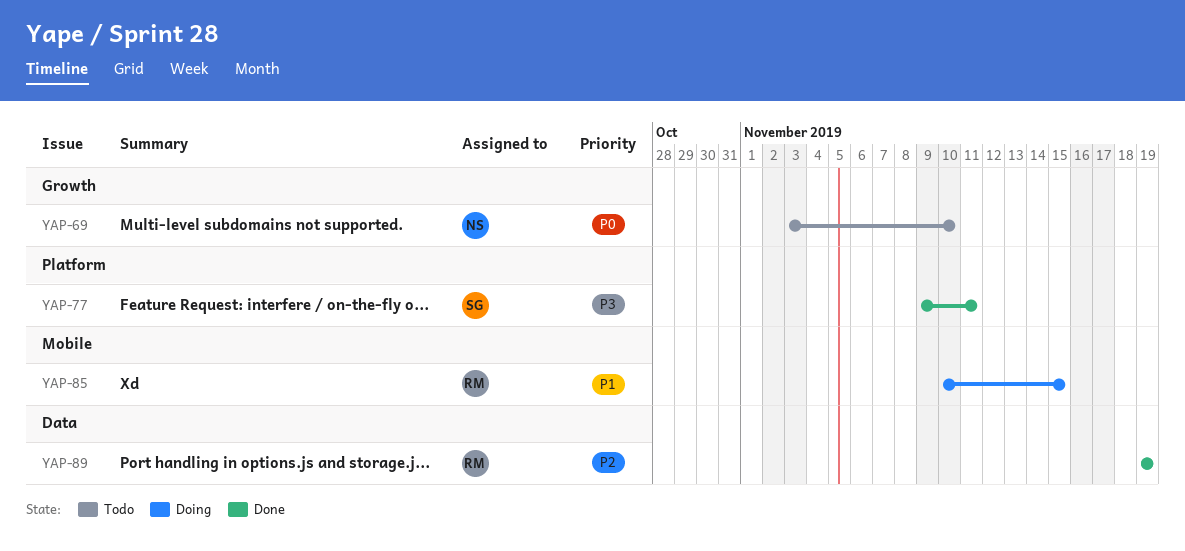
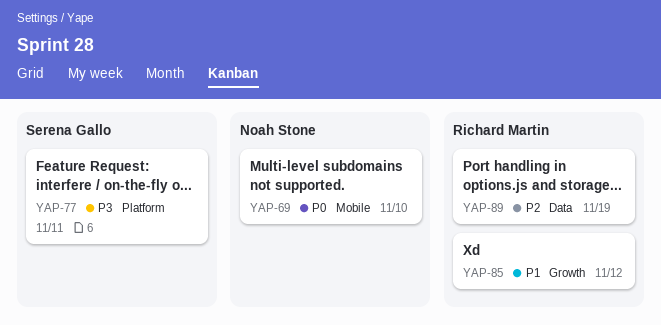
YAP-69, label: Growth -> Mobile
YAP-85, label: Mobile -> Growth
YAP-85, due: Nov 15 -> Nov 12

